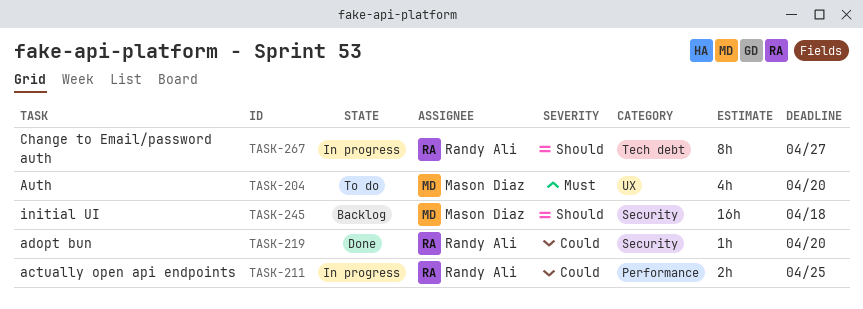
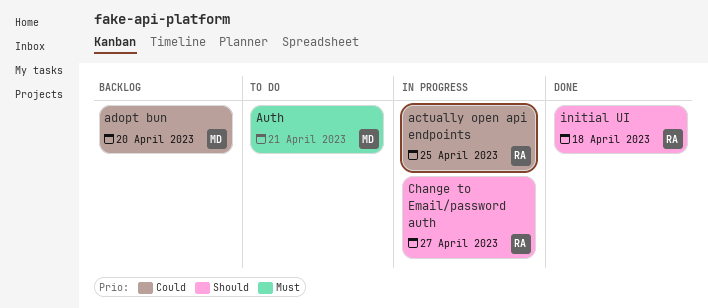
adopt bun, status: Done -> Backlog
adopt bun, owner: Randy Ali -> Mason Diaz
Auth, due: Apr 20 -> Apr 21
initial UI, status: Backlog -> Done
initial UI, owner: Mason Diaz -> Randy Ali

